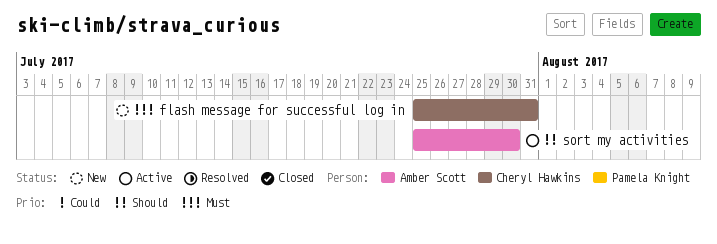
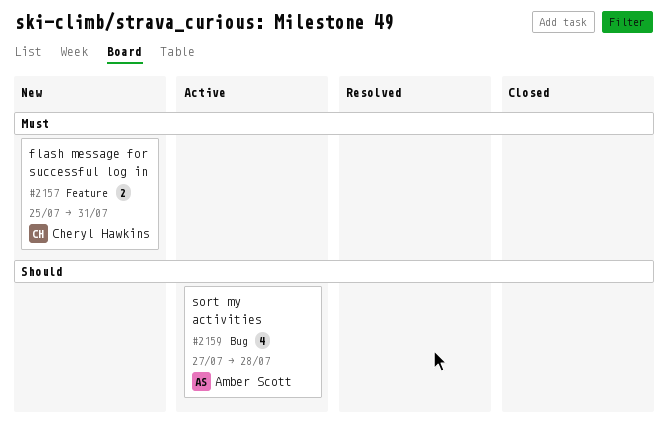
sort my activities, start: Jul 25 -> Jul 27
sort my activities, due: Jul 30 -> Jul 28

